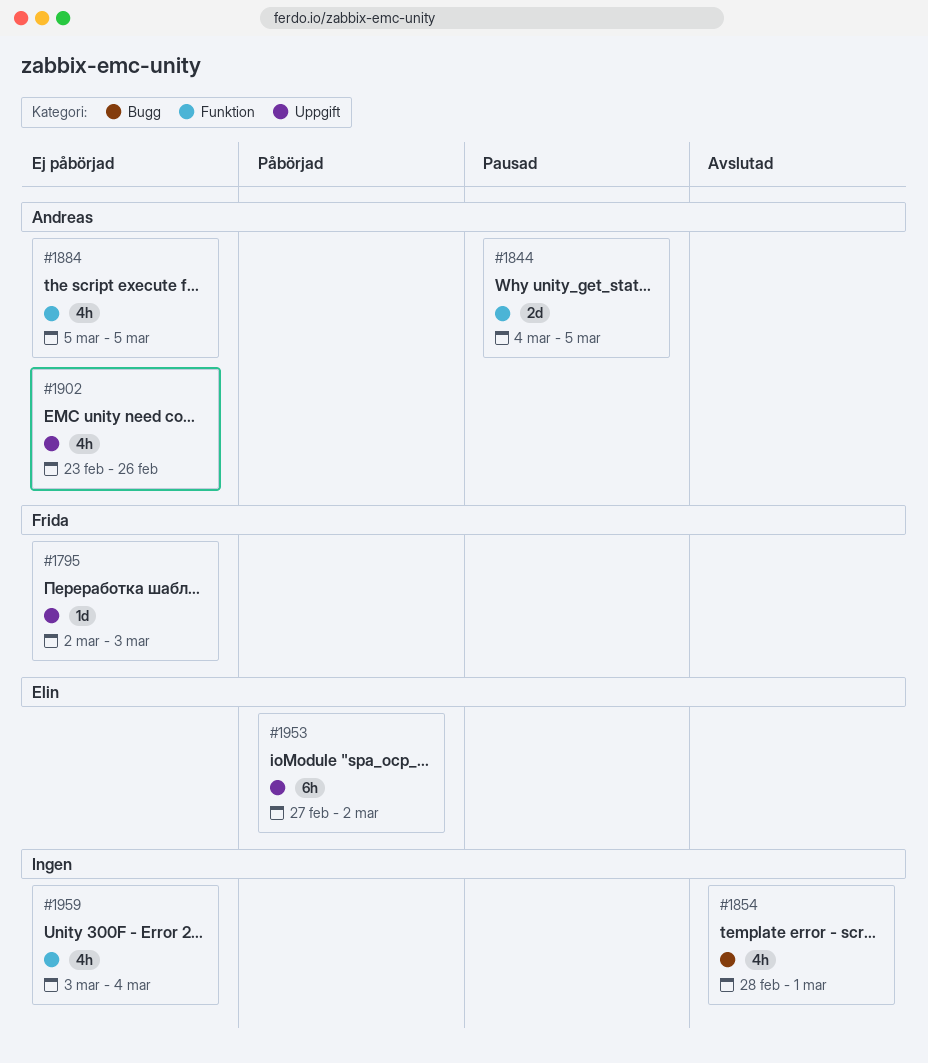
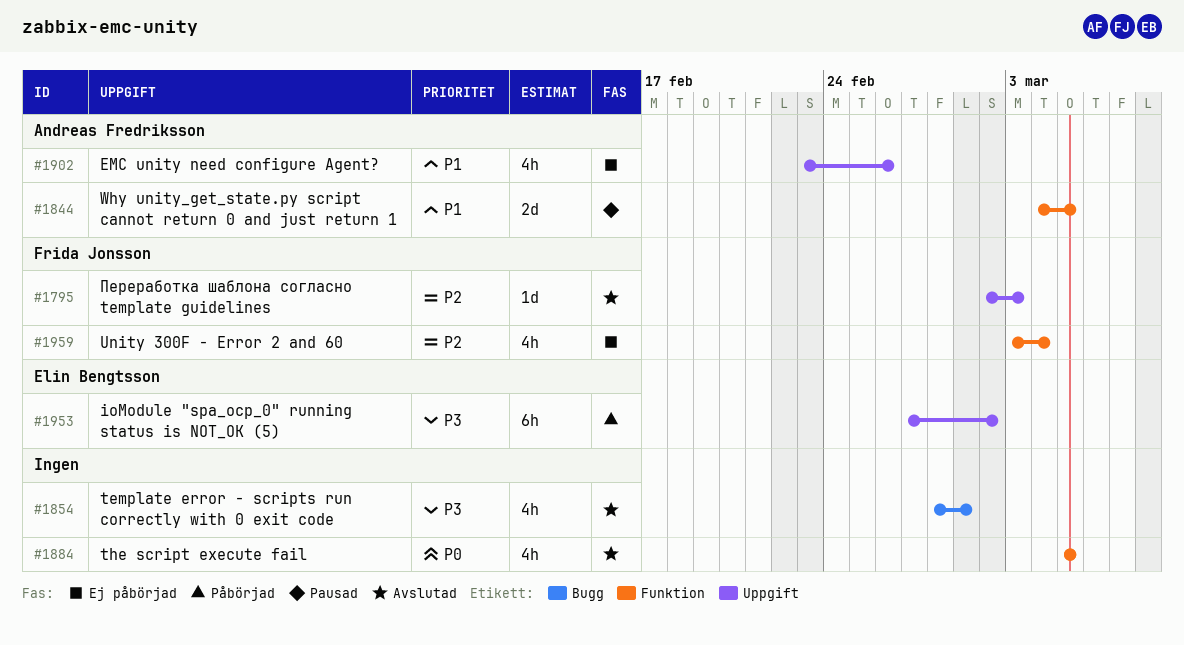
#1795, status: Ej påbörjad -> Avslutad
#1884, status: Ej påbörjad -> Avslutad
#1884, owner: Andreas Fredriksson -> none
#1959, owner: none -> Frida Jonsson

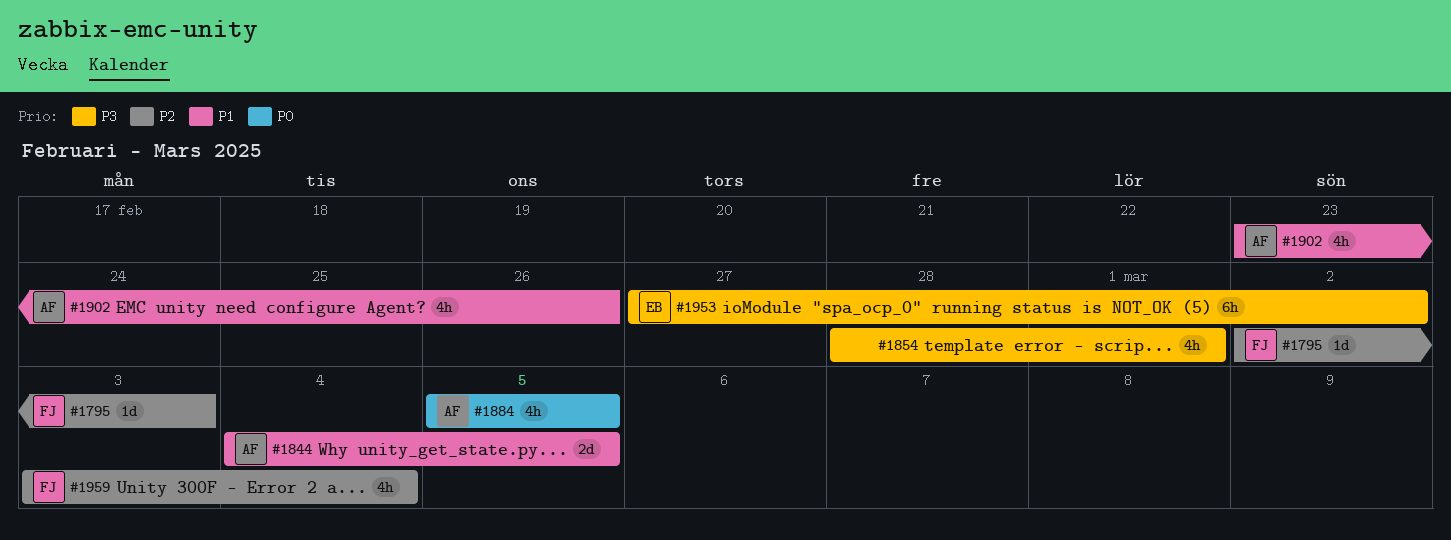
#1884, owner: none -> Andreas Fredriksson

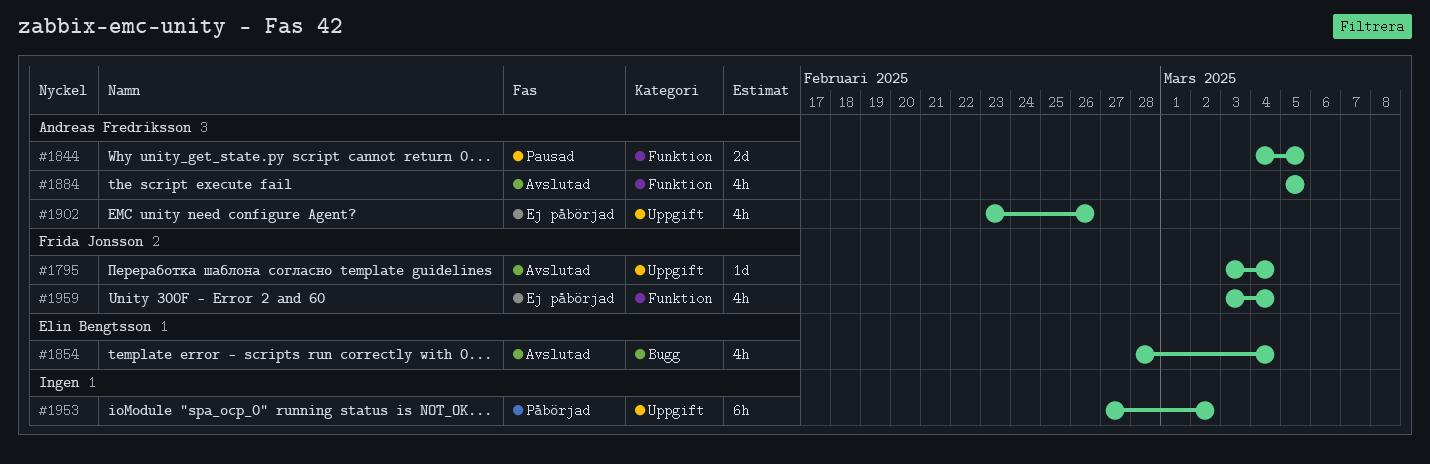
#1795, start: Mar 2 -> Mar 3
#1795, due: Mar 3 -> Mar 4
#1854, owner: none -> Elin Bengtsson
#1854, due: Mar 1 -> Mar 4
#1953, owner: Elin Bengtsson -> none

